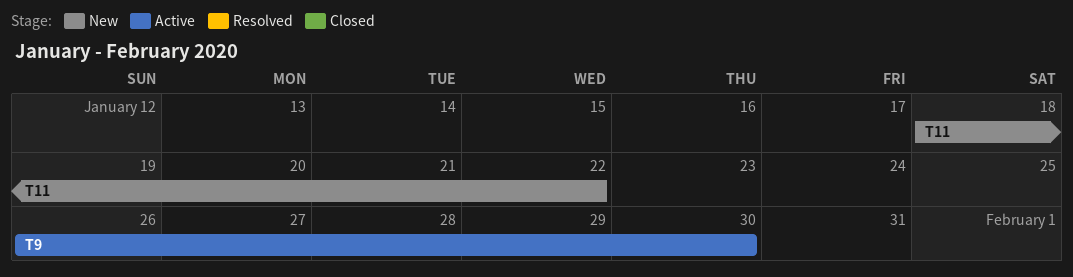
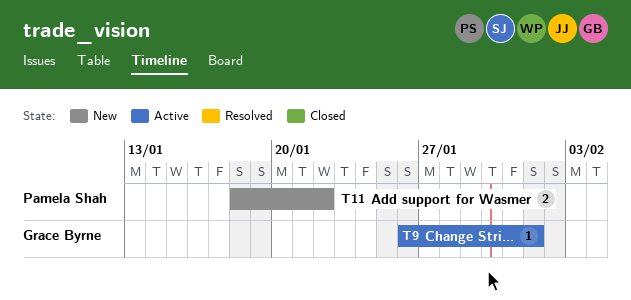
T9, due: Jan 30 -> Feb 1

